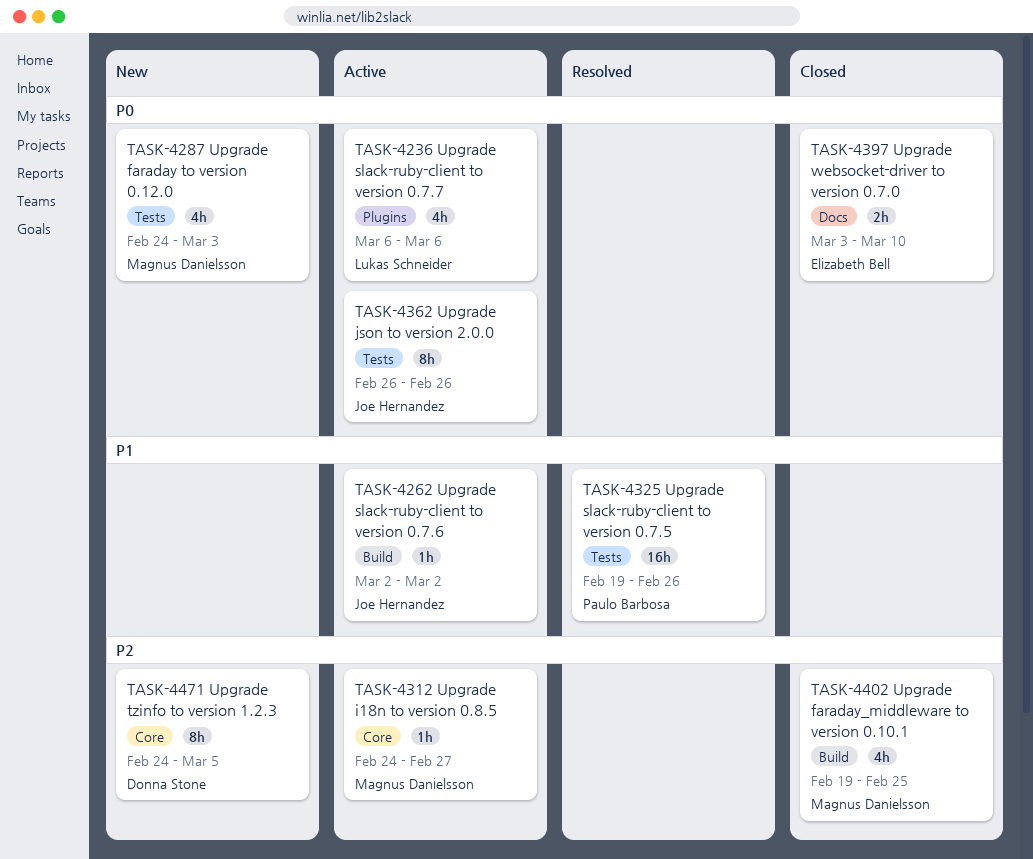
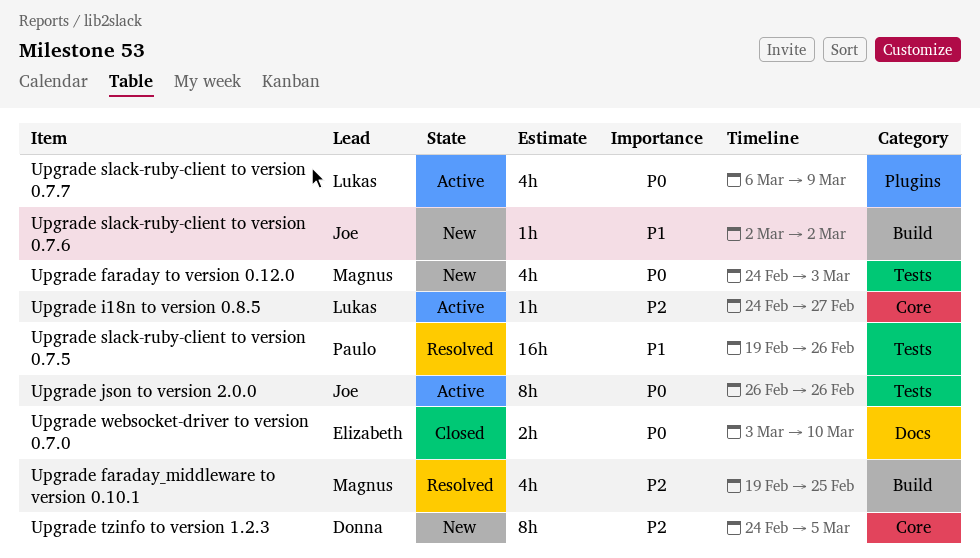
Upgrade faraday_middleware to version 0.10.1, status: Closed -> Resolved
Upgrade i18n to version 0.8.5, owner: Magnus Danielsson -> Lukas Schneider
Upgrade slack-ruby-client to version 0.7.6, status: Active -> New
Upgrade slack-ruby-client to version 0.7.7, due: Mar 6 -> Mar 9

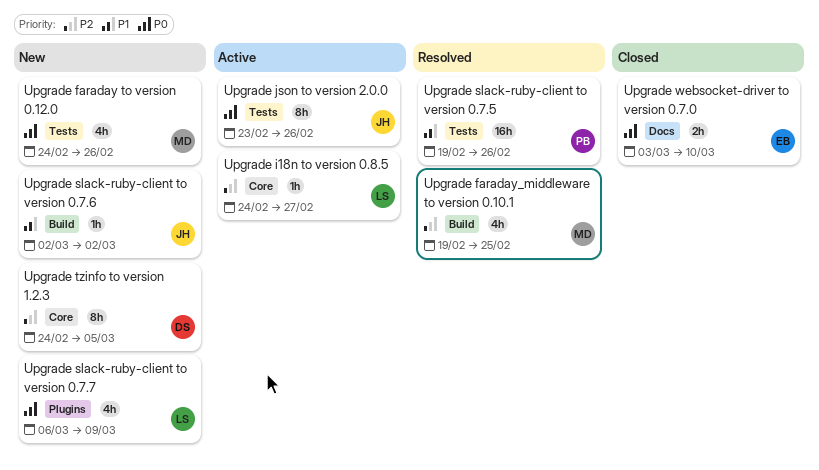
Upgrade faraday to version 0.12.0, due: Mar 3 -> Feb 26
Upgrade json to version 2.0.0, start: Feb 26 -> Feb 23
Upgrade slack-ruby-client to version 0.7.7, status: Active -> New

